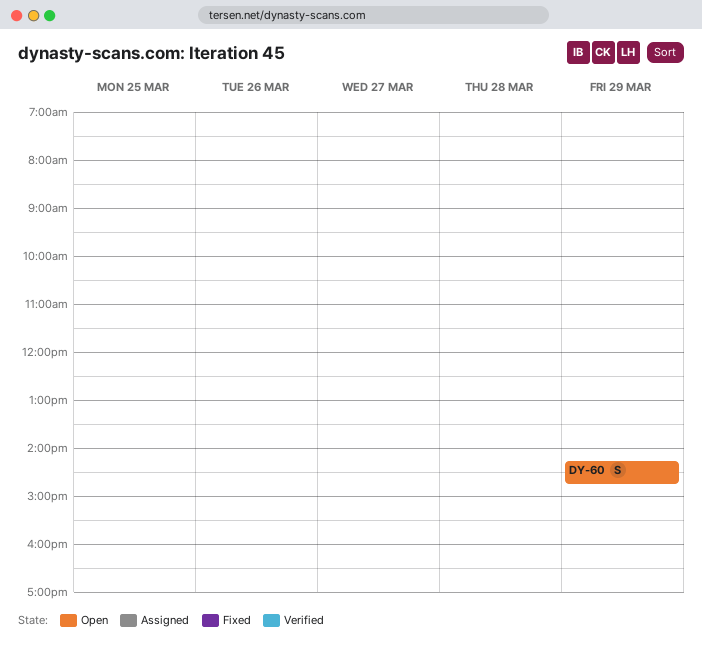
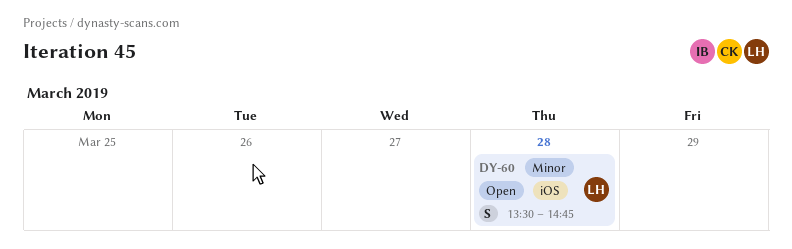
DY-60, day: Mar 29 -> Mar 28
DY-60, begins: 14:15 -> 13:30

